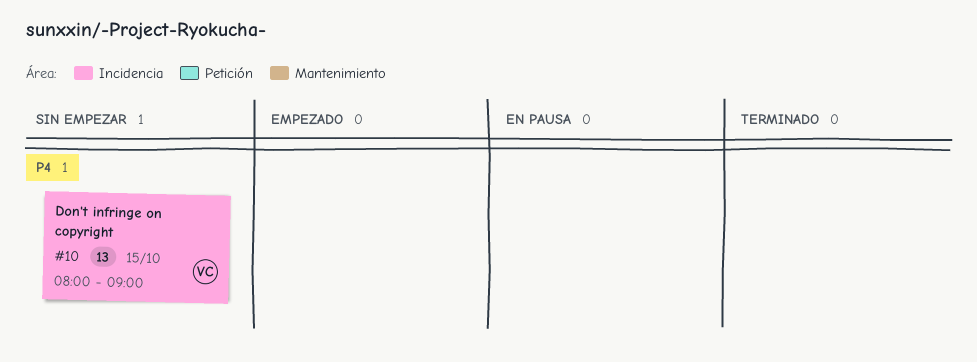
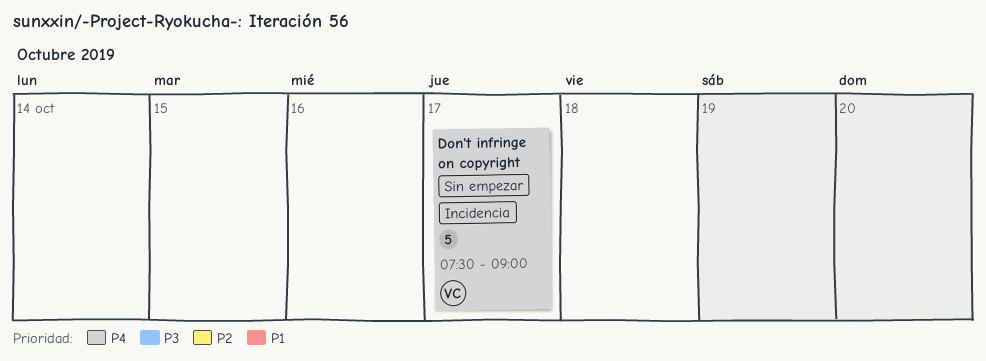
Don't infringe on copyright, estimate: 13 -> 5
Don't infringe on copyright, day: Oct 15 -> Oct 17
Don't infringe on copyright, begins: 08:00 -> 07:30

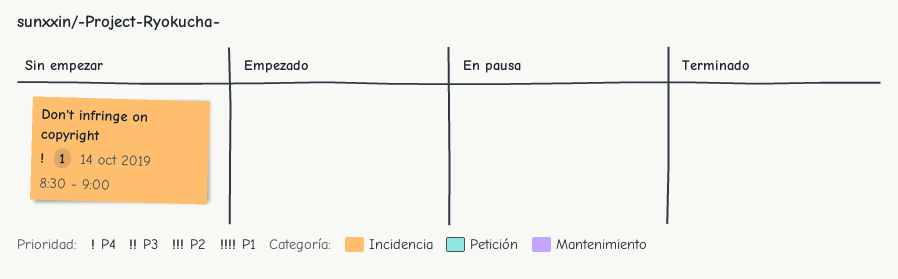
Don't infringe on copyright, estimate: 5 -> 1
Don't infringe on copyright, day: Oct 17 -> Oct 14
Don't infringe on copyright, begins: 07:30 -> 08:30

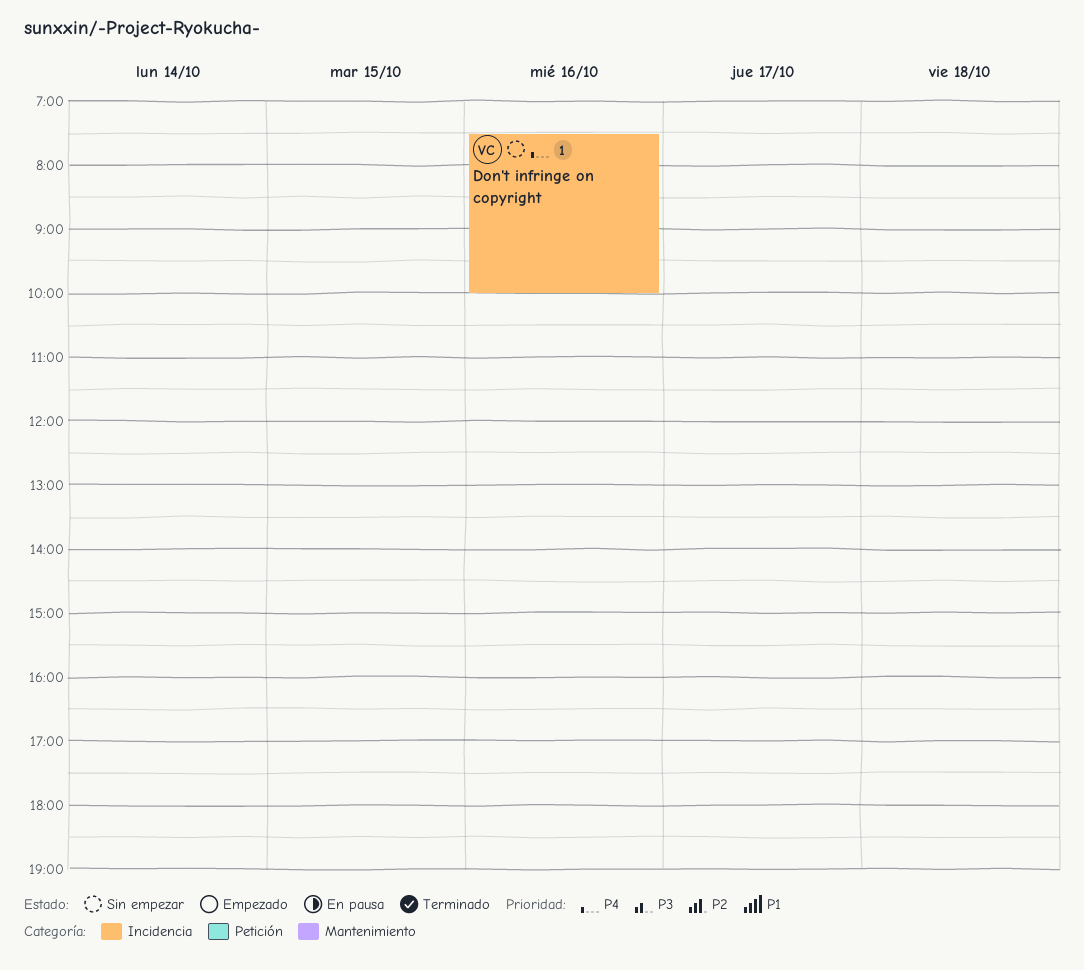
Don't infringe on copyright, day: Oct 14 -> Oct 16
Don't infringe on copyright, begins: 08:30 -> 07:30
Don't infringe on copyright, ends: 09:00 -> 10:00

